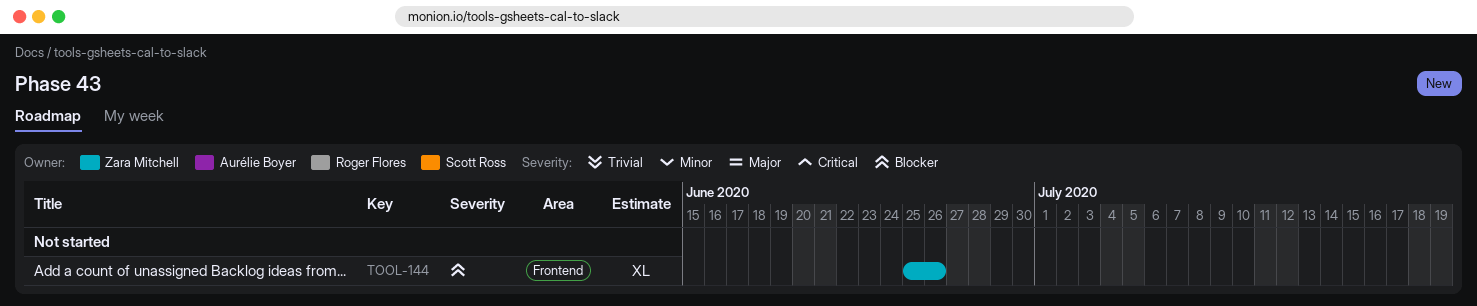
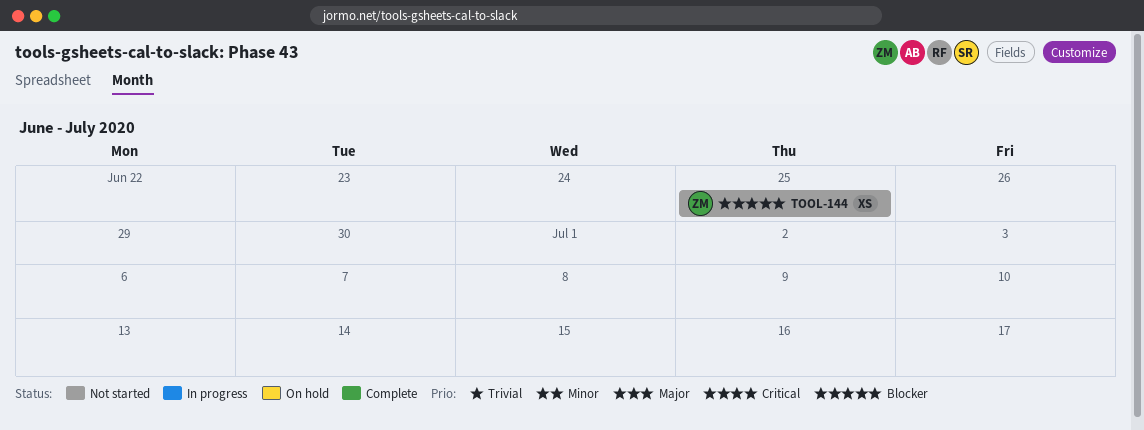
TOOL-144, estimate: XL -> XS
TOOL-144, due: Jun 26 -> Jun 25

